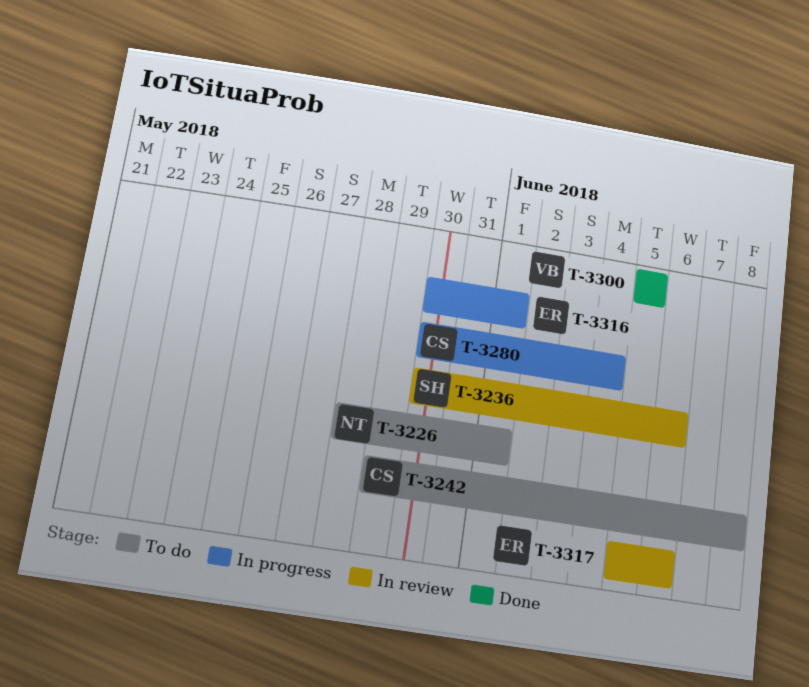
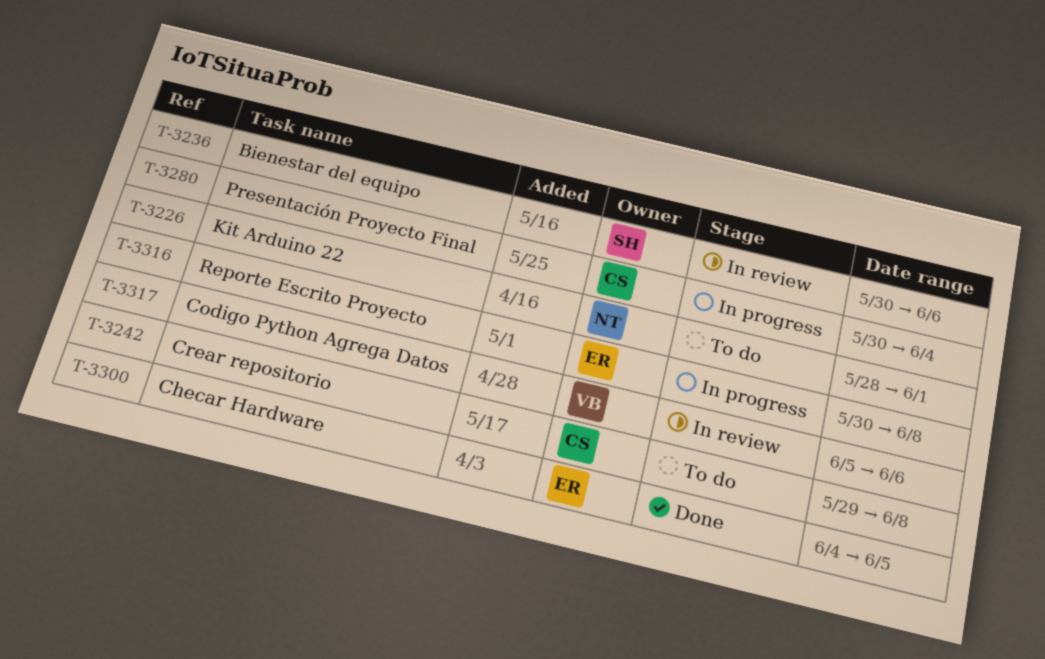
T-3300, owner: VB -> ER
T-3300, start: Jun 5 -> Jun 4
T-3316, due: Jun 1 -> Jun 8
T-3317, owner: ER -> VB

